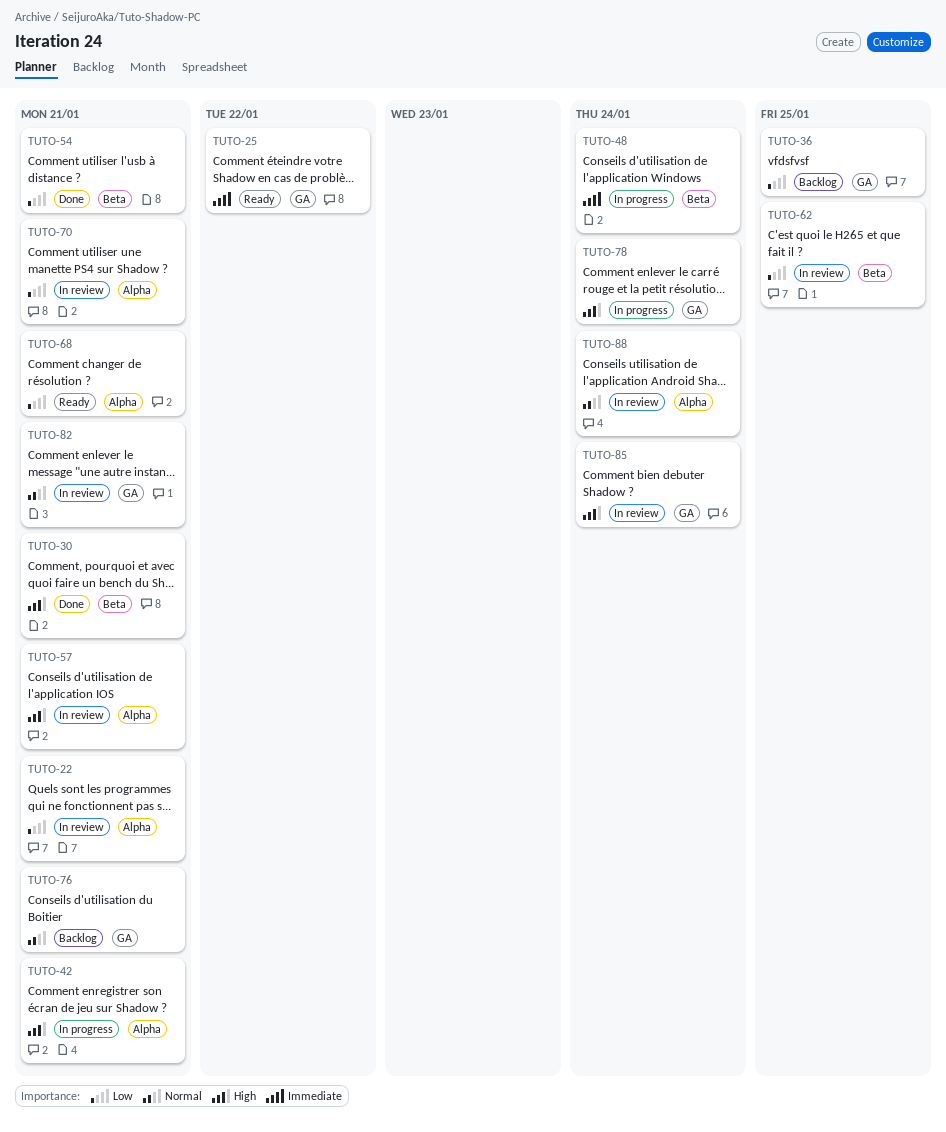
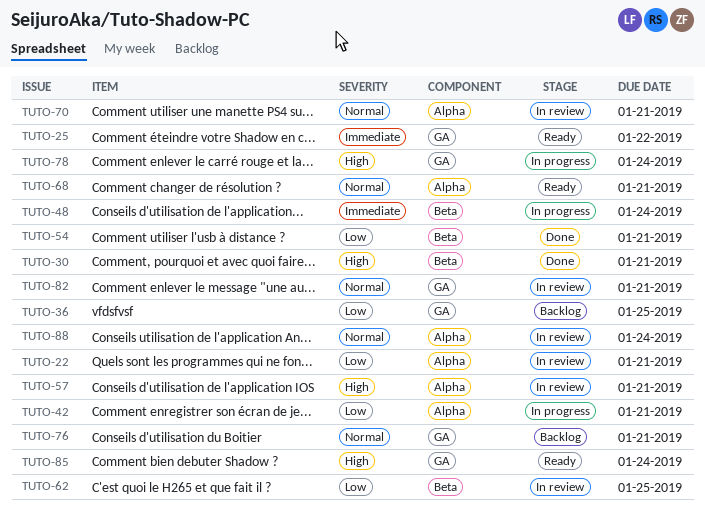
TUTO-42, priority: High -> Low
TUTO-68, priority: Low -> Normal
TUTO-70, priority: Low -> Normal
TUTO-85, status: In review -> Ready

